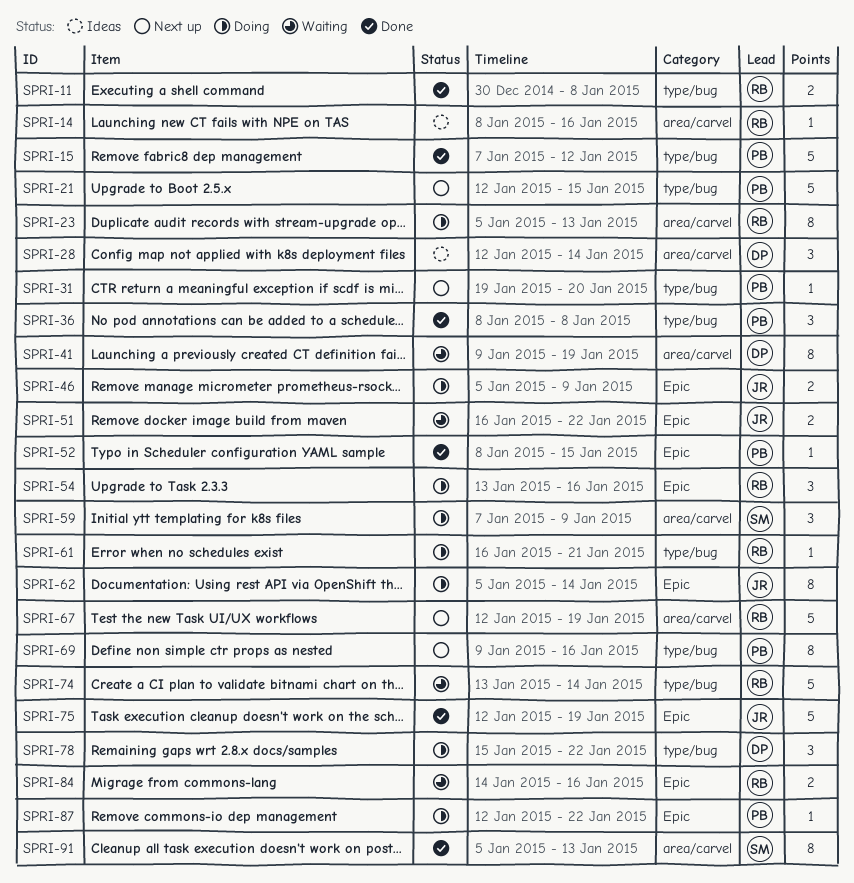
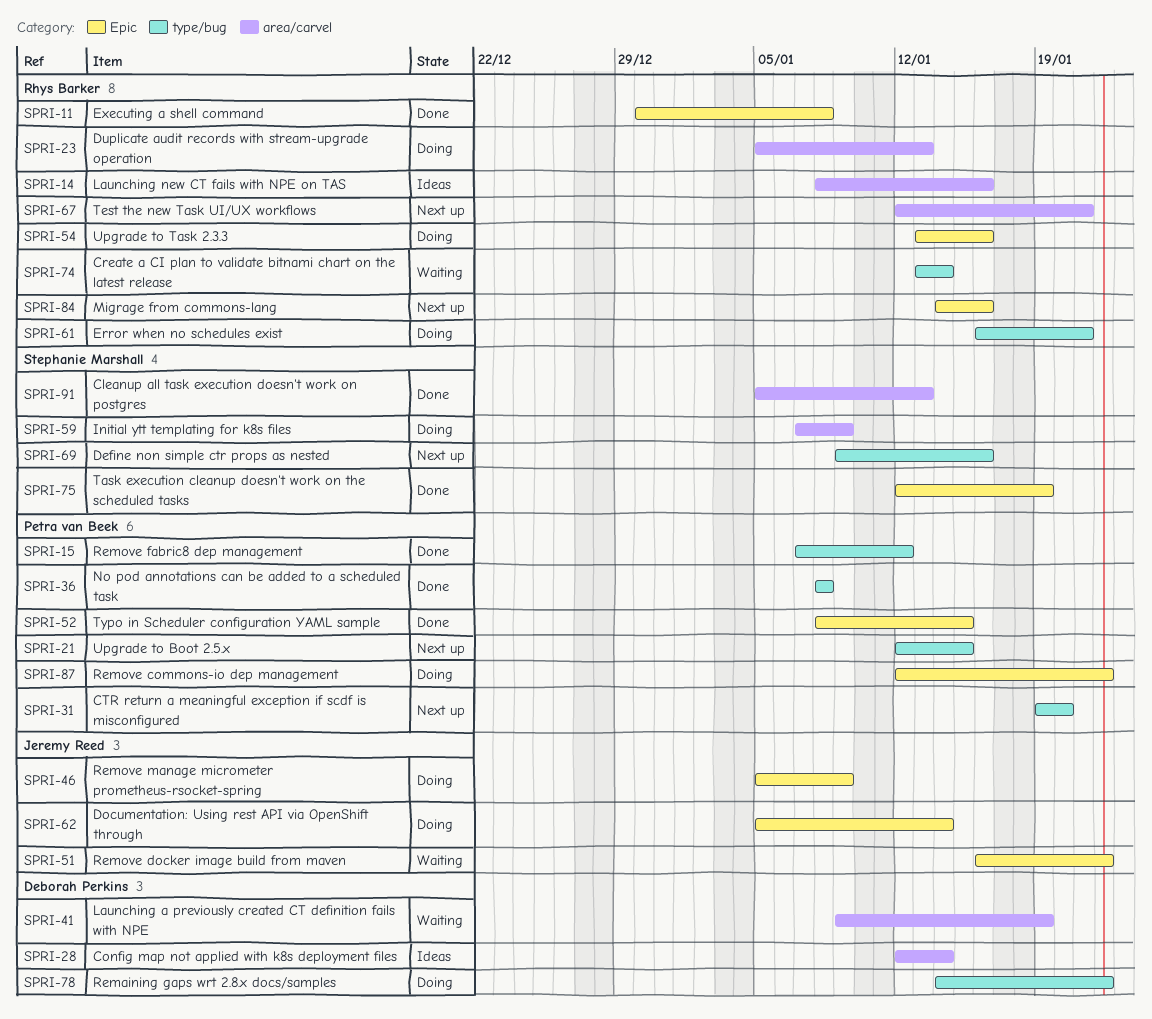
SPRI-11, label: type/bug -> Epic
SPRI-67, due: Jan 19 -> Jan 21
SPRI-69, owner: Petra van Beek -> Stephanie Marshall
SPRI-75, owner: Jeremy Reed -> Stephanie Marshall
SPRI-78, start: Jan 15 -> Jan 14
SPRI-84, status: Waiting -> Next up

